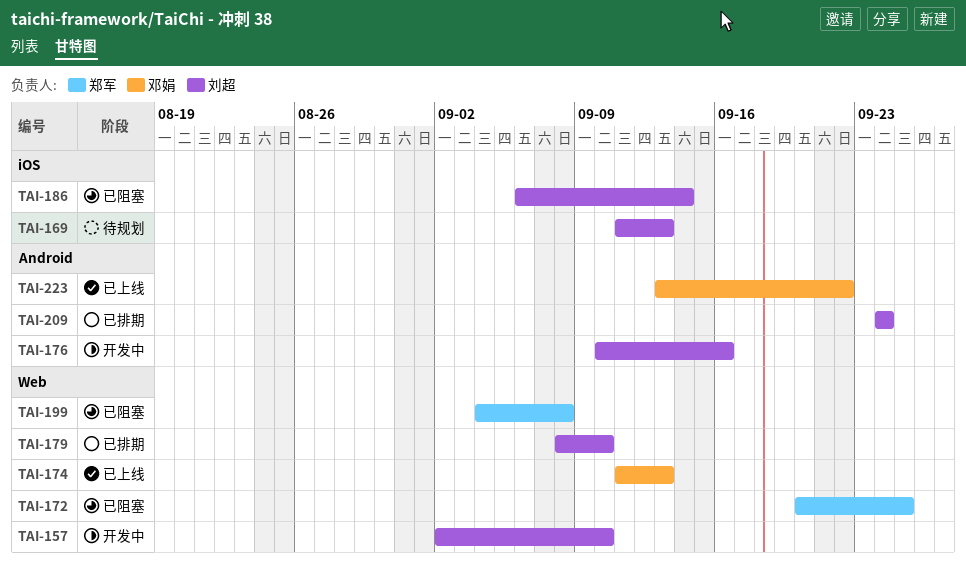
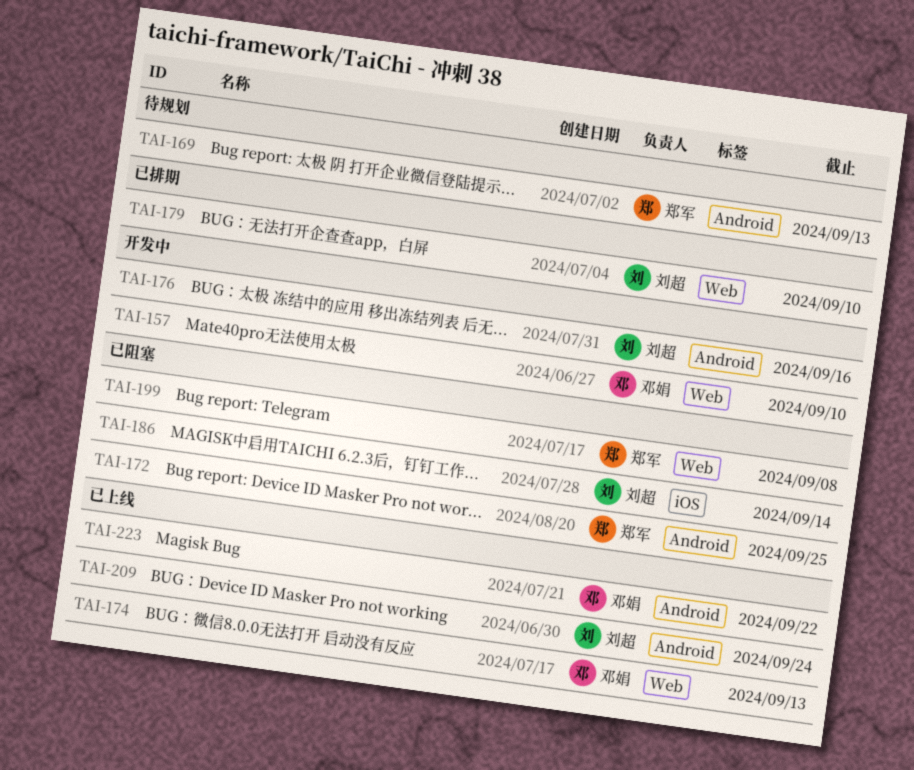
TAI-157, owner: 刘超 -> 邓娟
TAI-169, owner: 刘超 -> 郑军
TAI-169, label: iOS -> Android
TAI-172, label: Web -> Android
TAI-209, status: 已排期 -> 已上线

